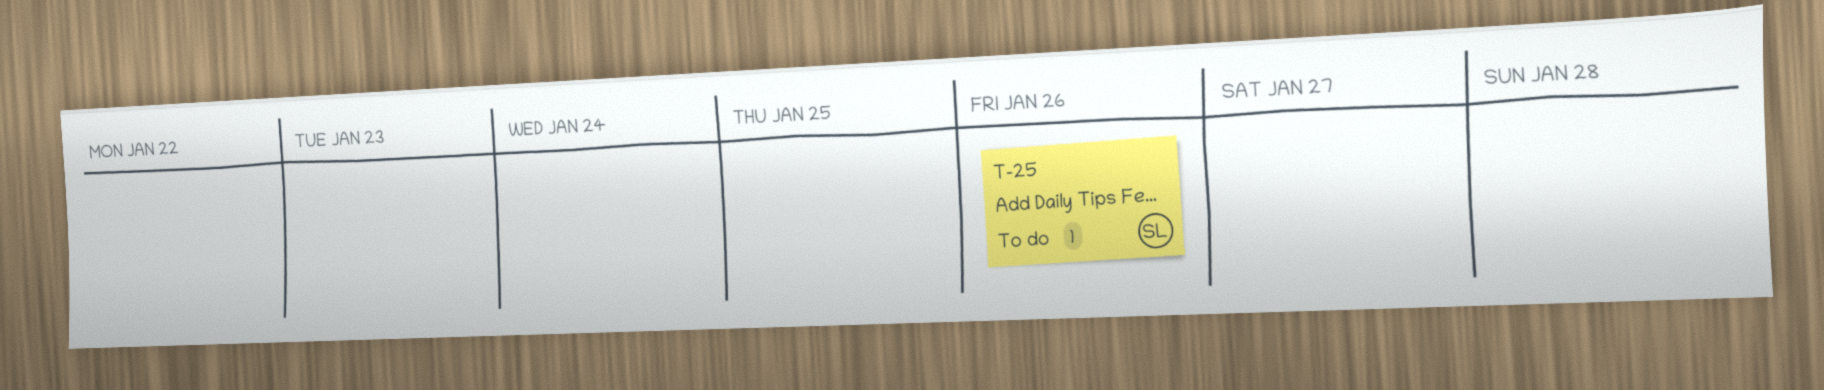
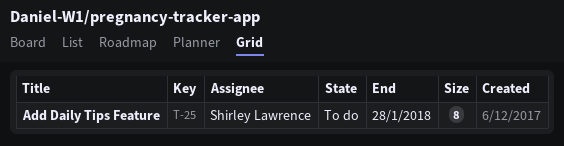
T-25, estimate: 1 -> 8
T-25, due: Jan 26 -> Jan 28

